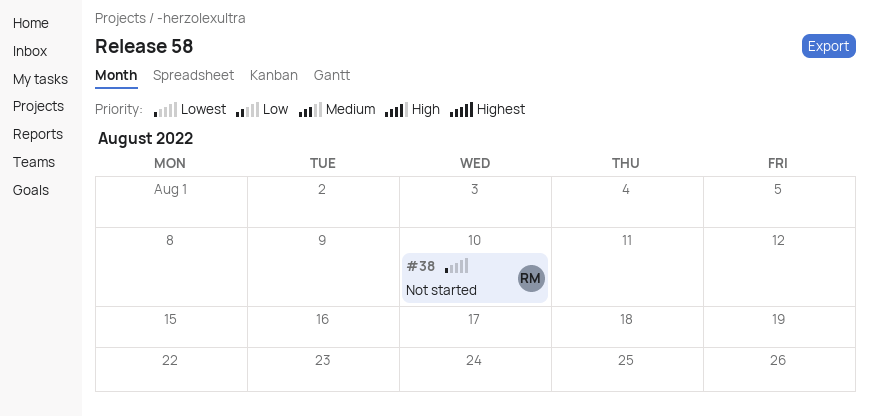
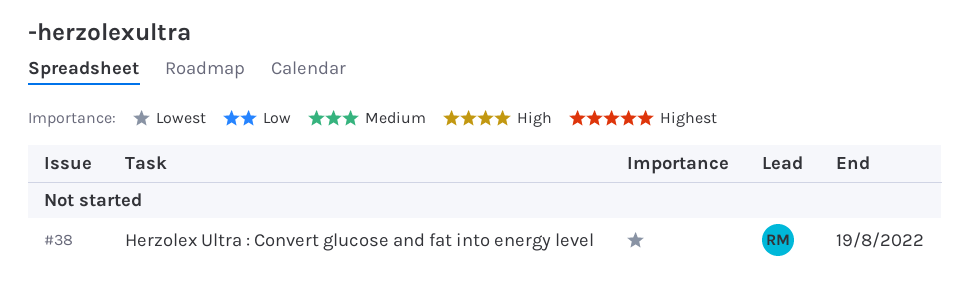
#38, due: Aug 10 -> Aug 19

